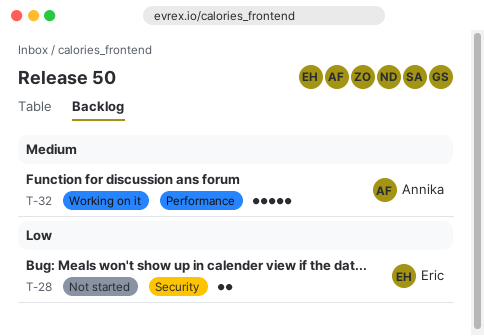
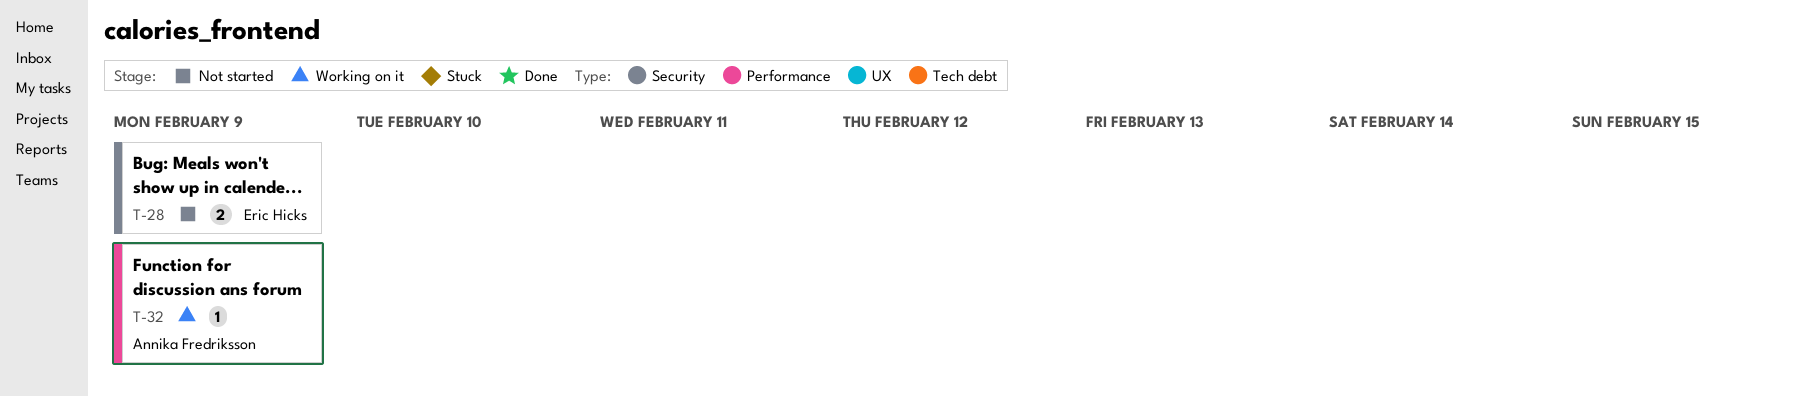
T-32, estimate: 5 -> 1

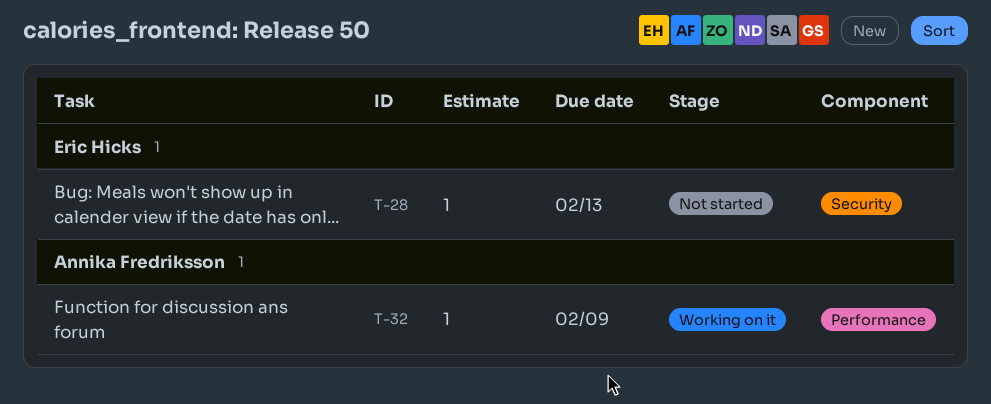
T-28, estimate: 2 -> 1
T-28, due: Feb 9 -> Feb 13

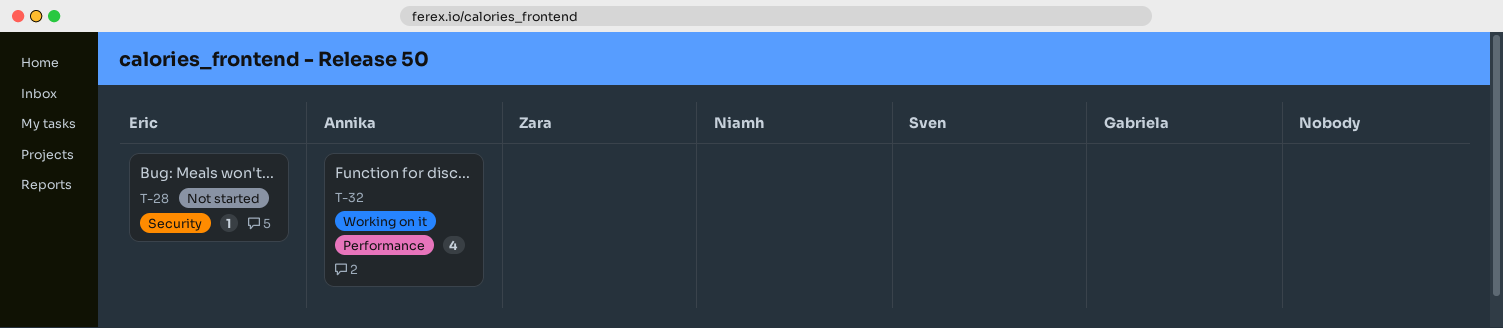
T-32, estimate: 1 -> 4

